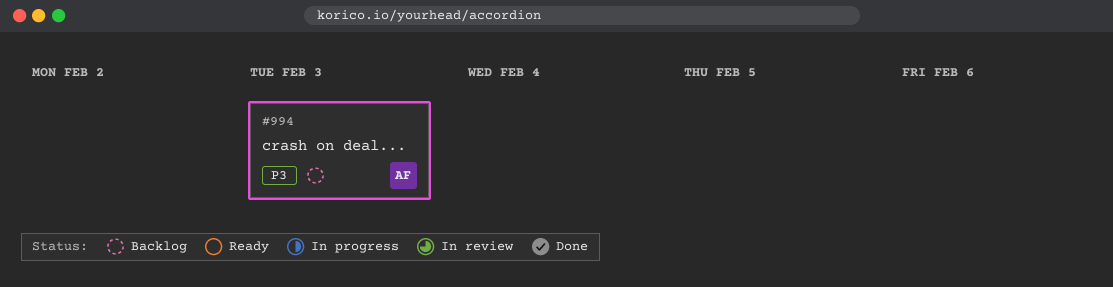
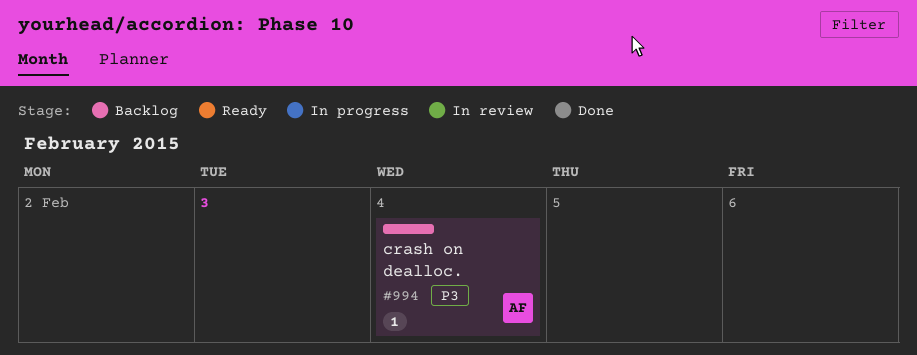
#994, due: Feb 3 -> Feb 4

